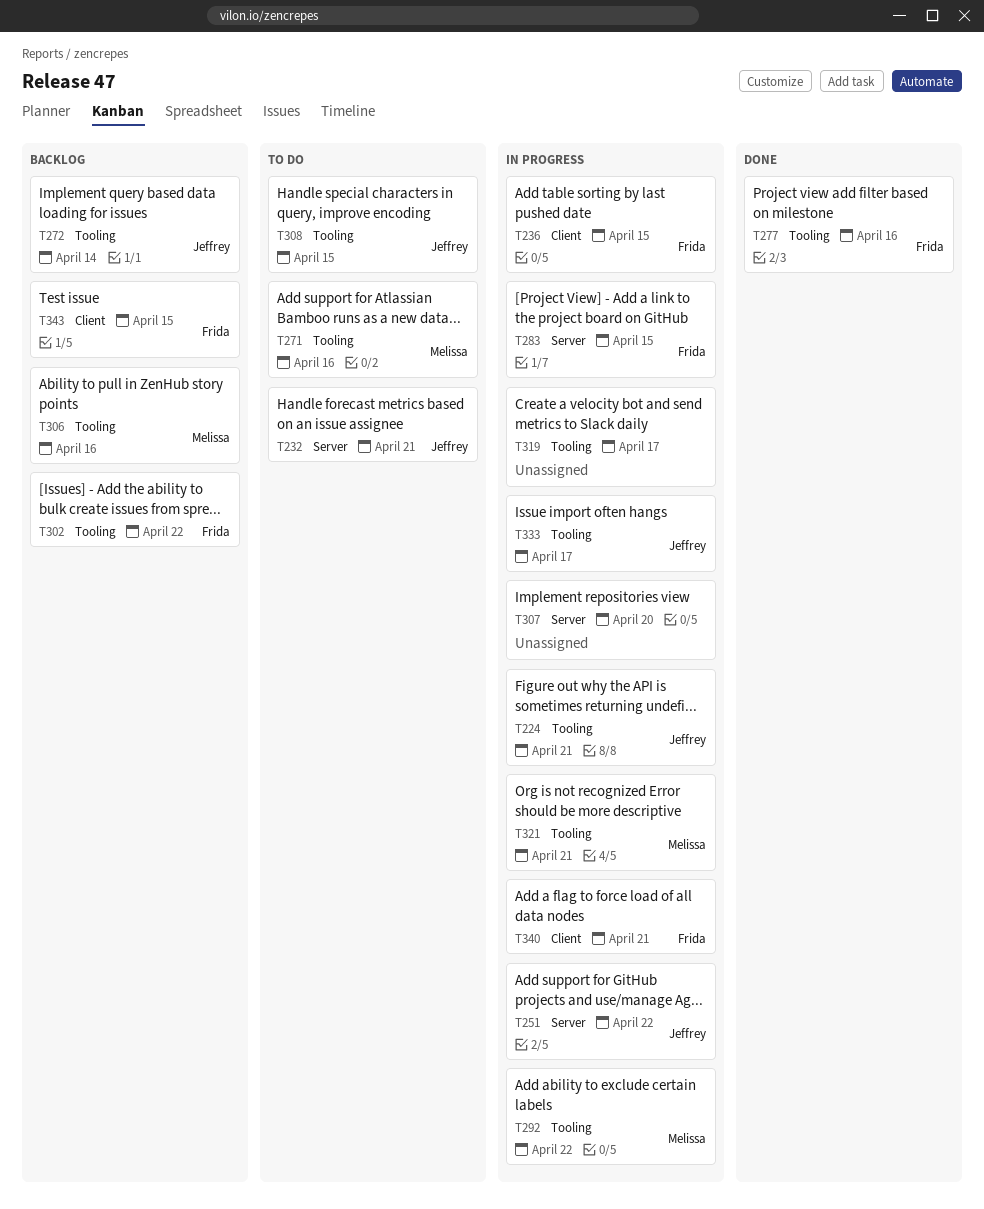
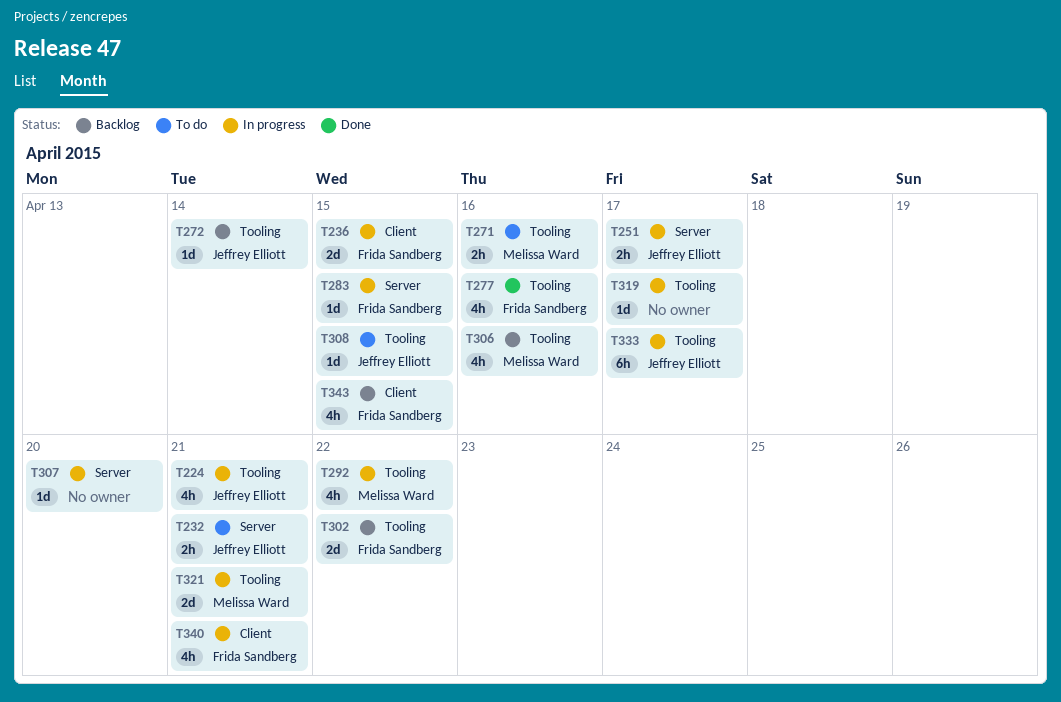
T251, due: Apr 22 -> Apr 17

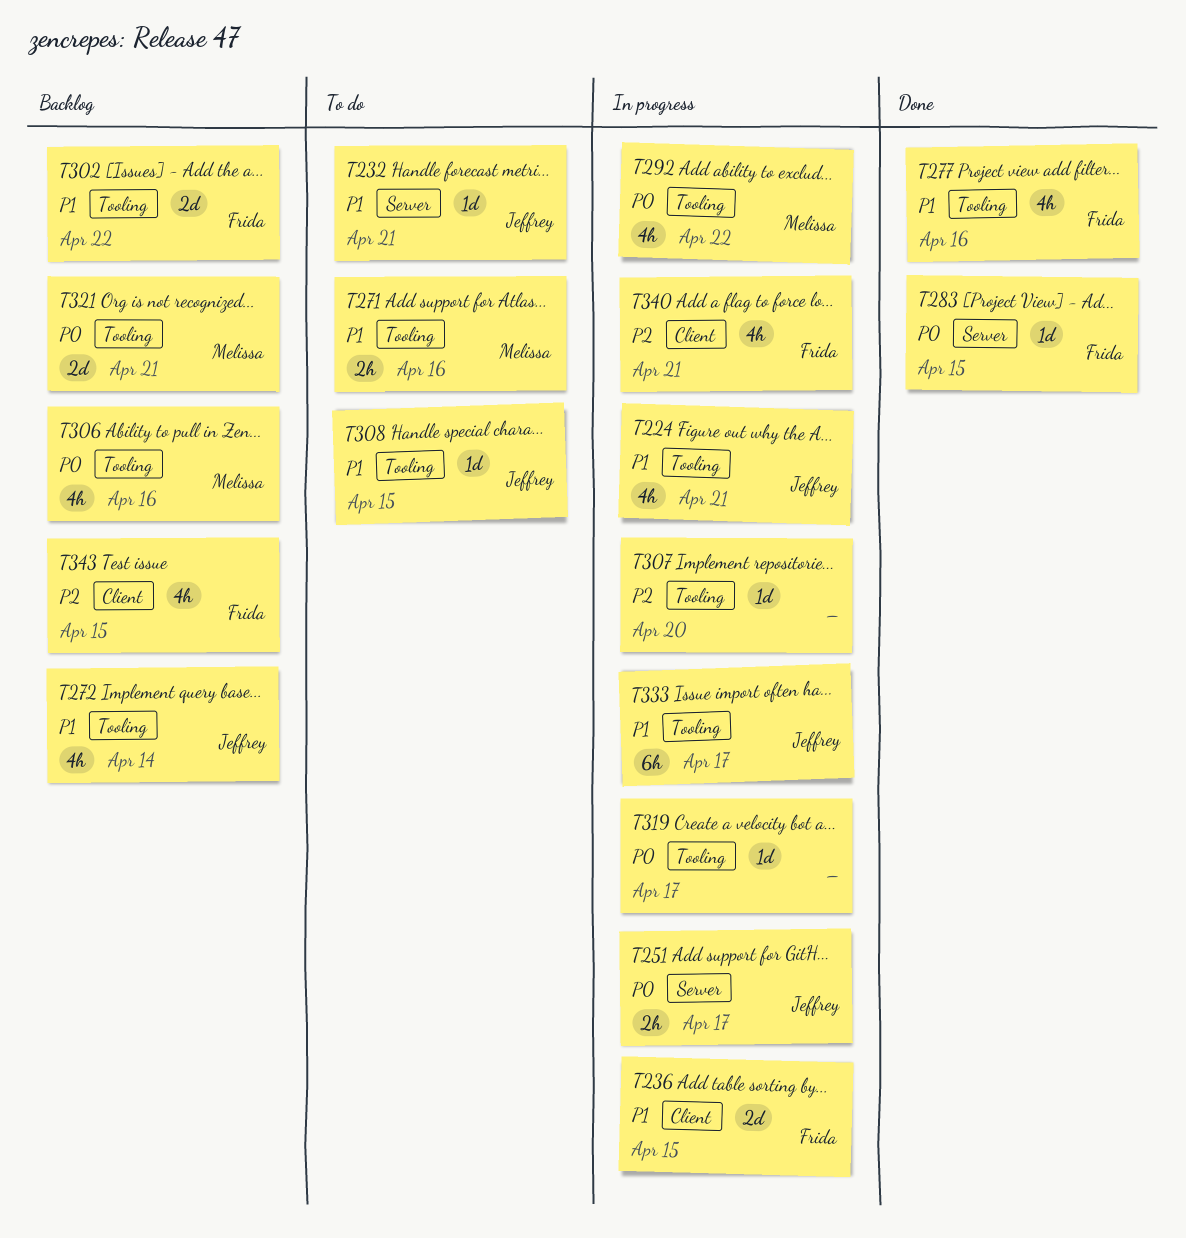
T232, estimate: 2h -> 1d
T272, estimate: 1d -> 4h
T283, status: In progress -> Done
T307, label: Server -> Tooling
T321, status: In progress -> Backlog

